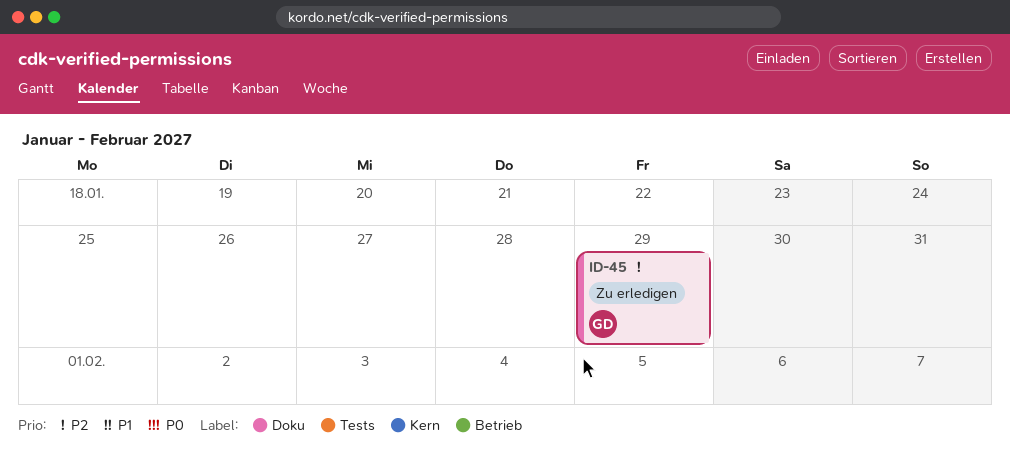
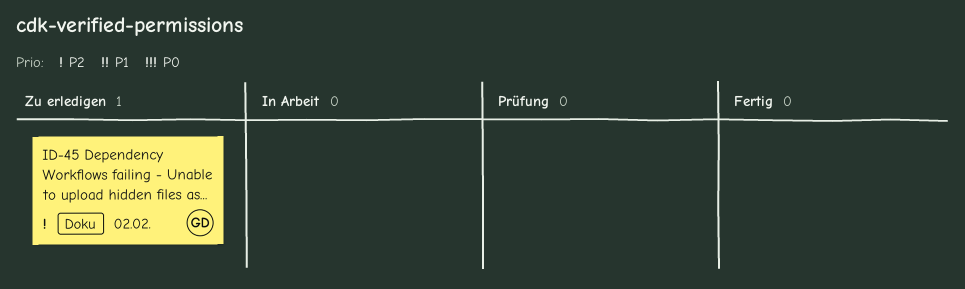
ID-45, due: Jan 29 -> Feb 2

